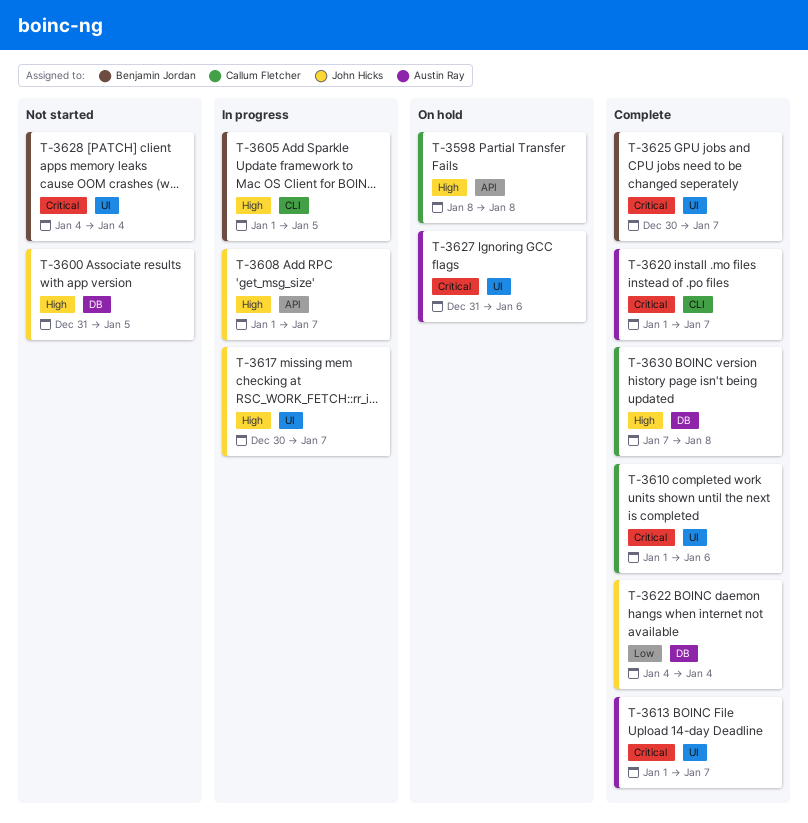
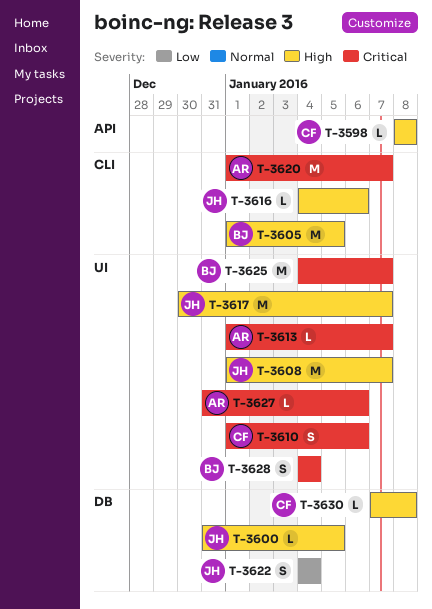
T-3608, label: API -> UI
T-3616: none -> present
T-3625, start: Dec 30 -> Jan 4

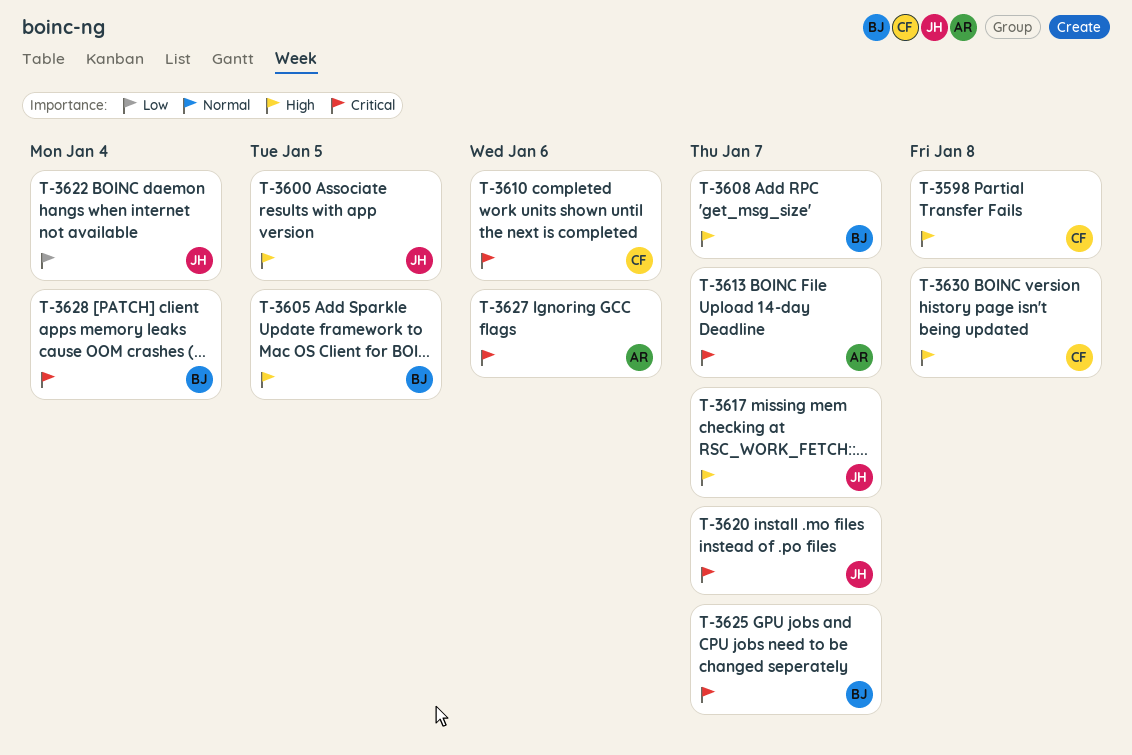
T-3608, owner: JH -> BJ
T-3616: present -> none
T-3620, owner: AR -> JH

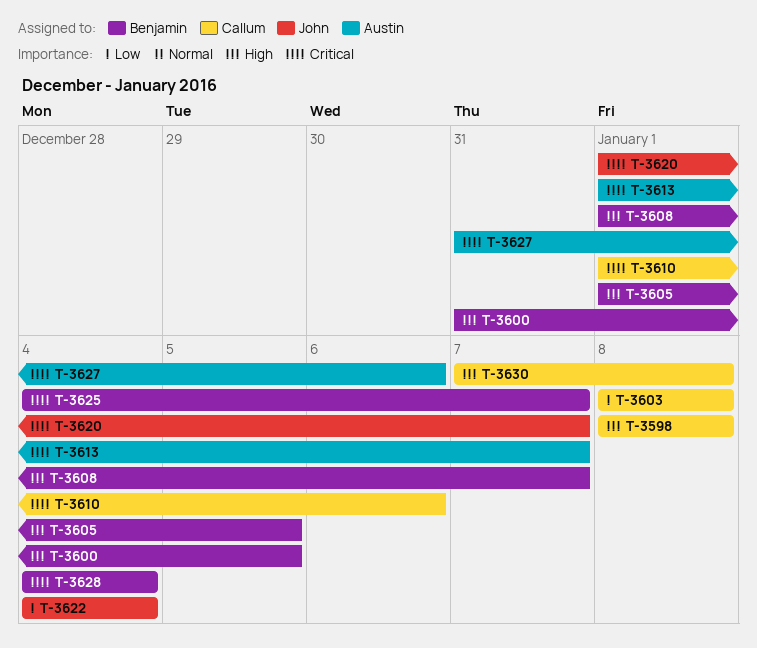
T-3600, owner: John -> Benjamin
T-3603: none -> present
T-3617: present -> none

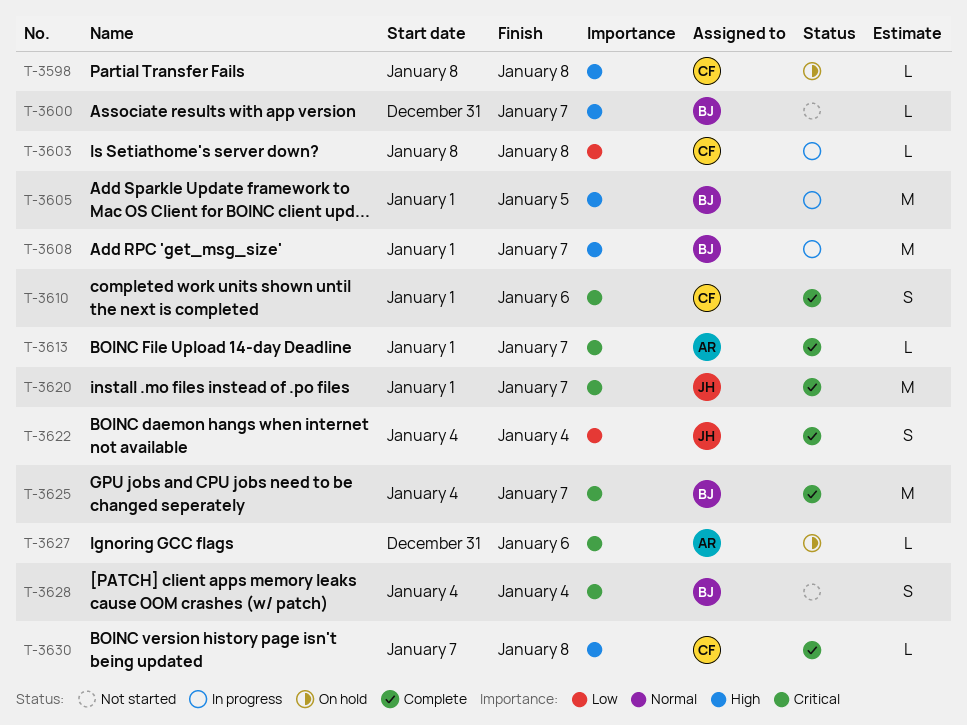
T-3600, due: Jan 5 -> Jan 7

